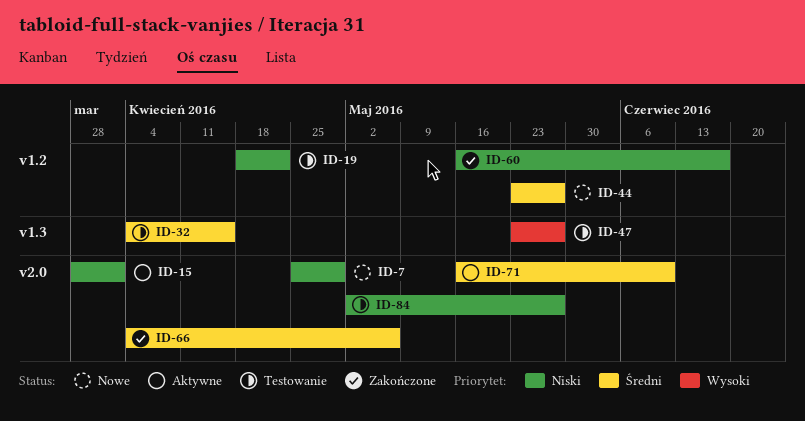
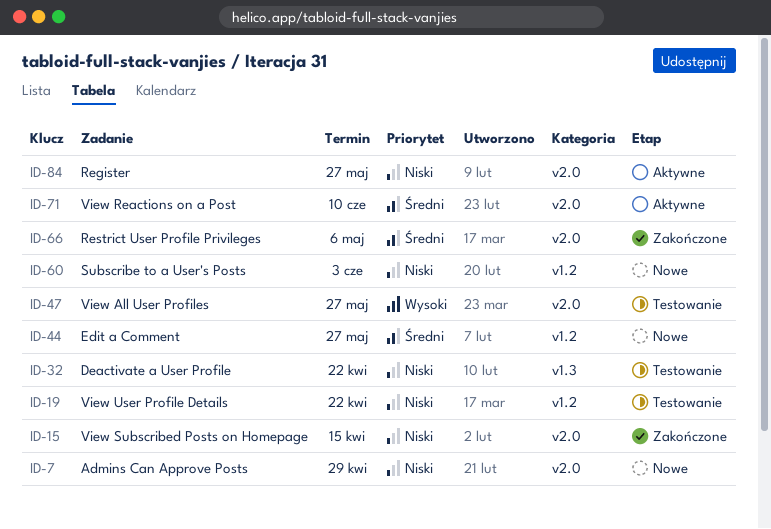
ID-15, status: Aktywne -> Zakończone
ID-15, due: Apr 1 -> Apr 15
ID-32, priority: Średni -> Niski
ID-32, due: Apr 15 -> Apr 22
ID-47, label: v1.3 -> v2.0
ID-60, status: Zakończone -> Nowe
ID-60, due: Jun 17 -> Jun 3
ID-84, status: Testowanie -> Aktywne

